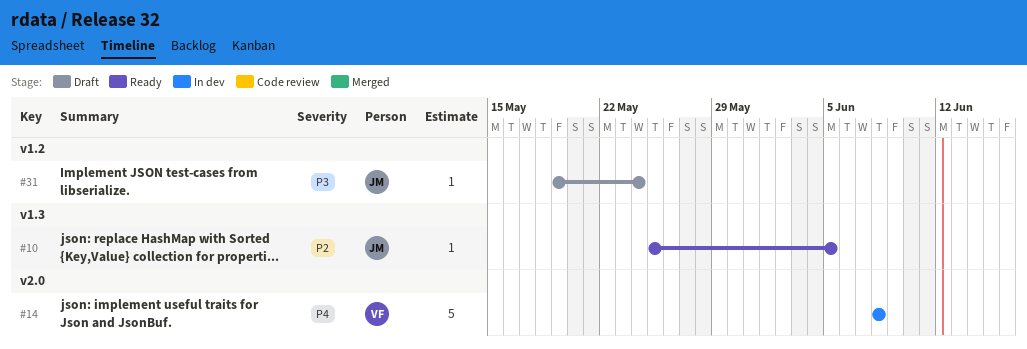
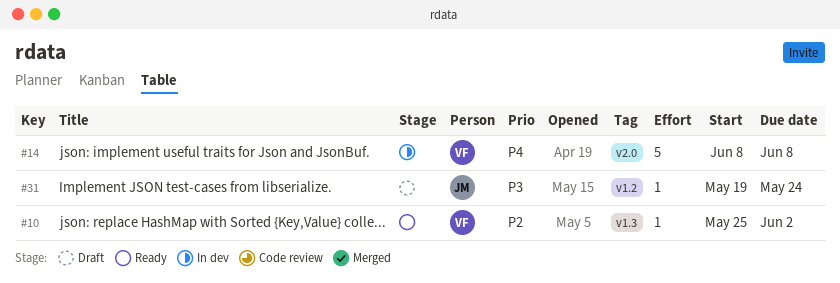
#10, owner: JM -> VF
#10, due: Jun 5 -> Jun 2

